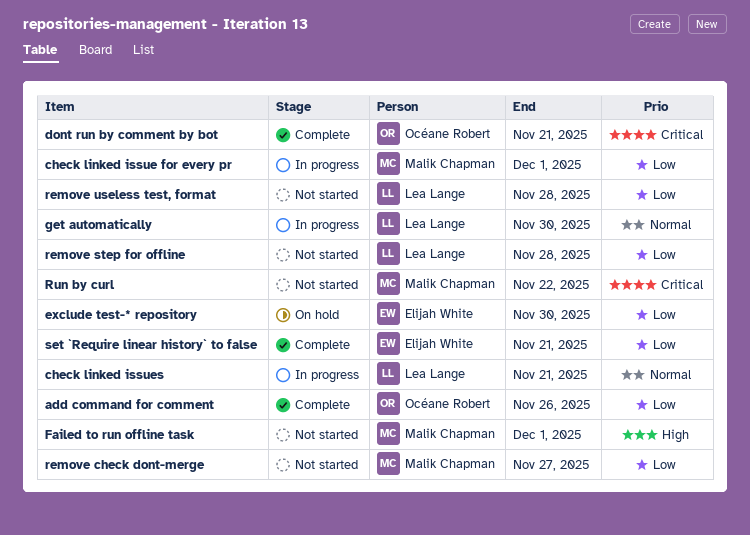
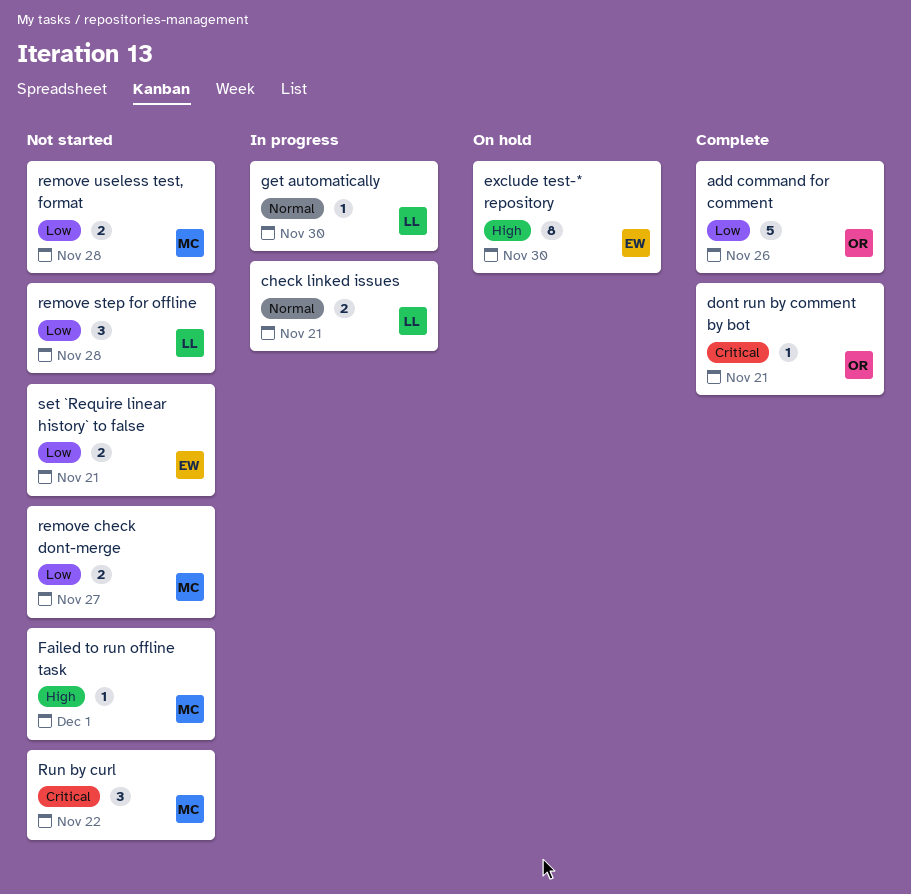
check linked issue for every pr: present -> none
exclude test-* repository, priority: Low -> High
remove useless test, format, owner: Lea Lange -> Malik Chapman
set `Require linear history` to false, status: Complete -> Not started

